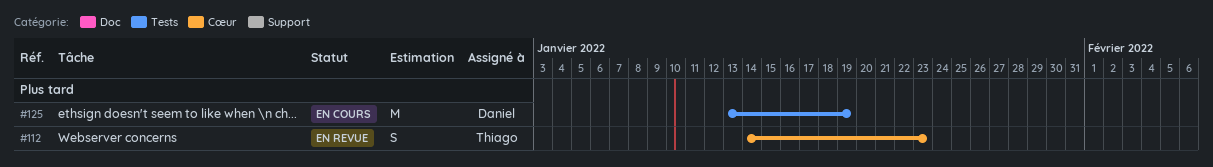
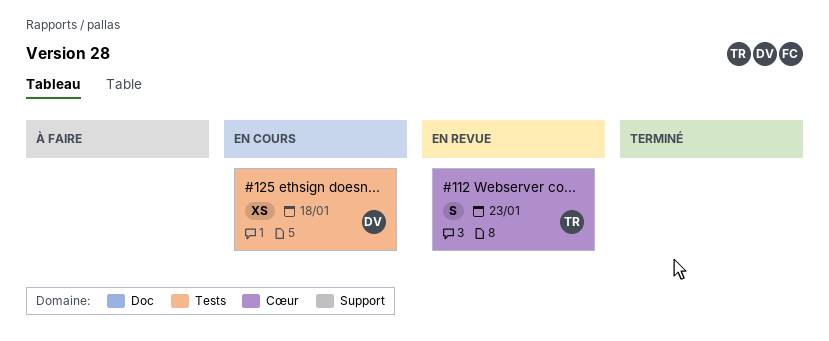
#125, estimate: M -> XS
#125, due: Jan 19 -> Jan 18

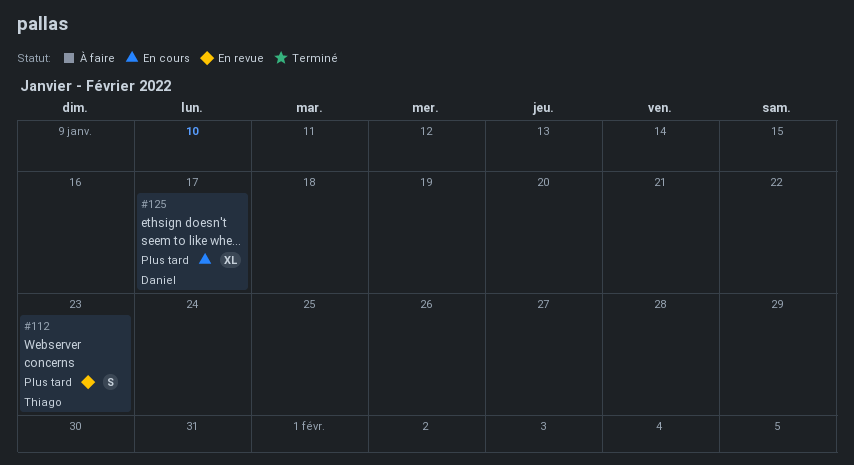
#125, estimate: XS -> XL
#125, due: Jan 18 -> Jan 17

